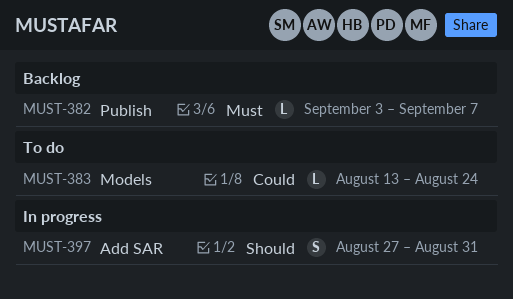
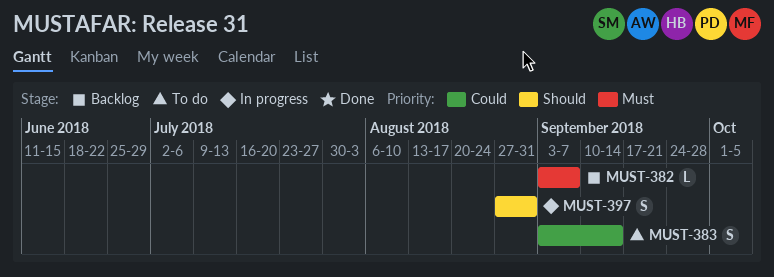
MUST-383, estimate: L -> S
MUST-383, start: Aug 13 -> Sep 3
MUST-383, due: Aug 24 -> Sep 14

